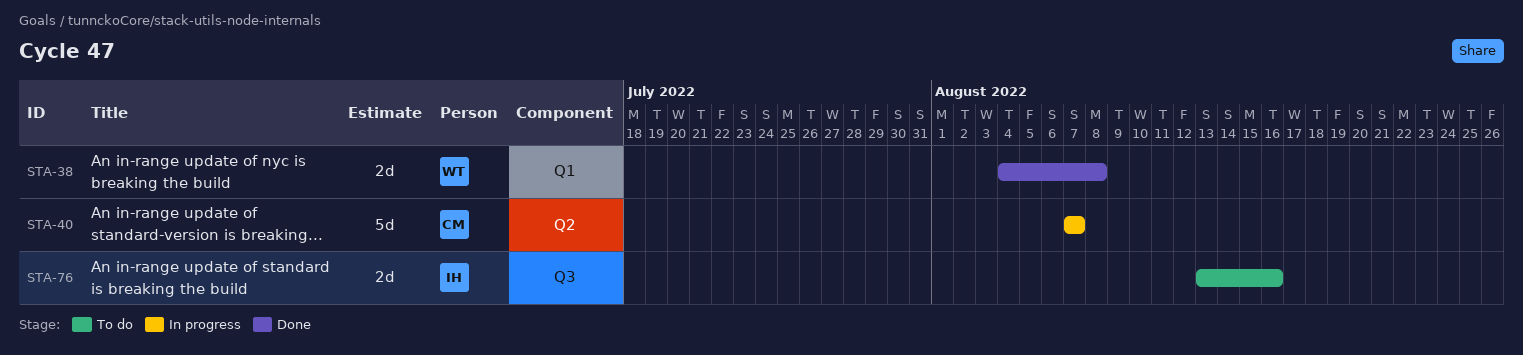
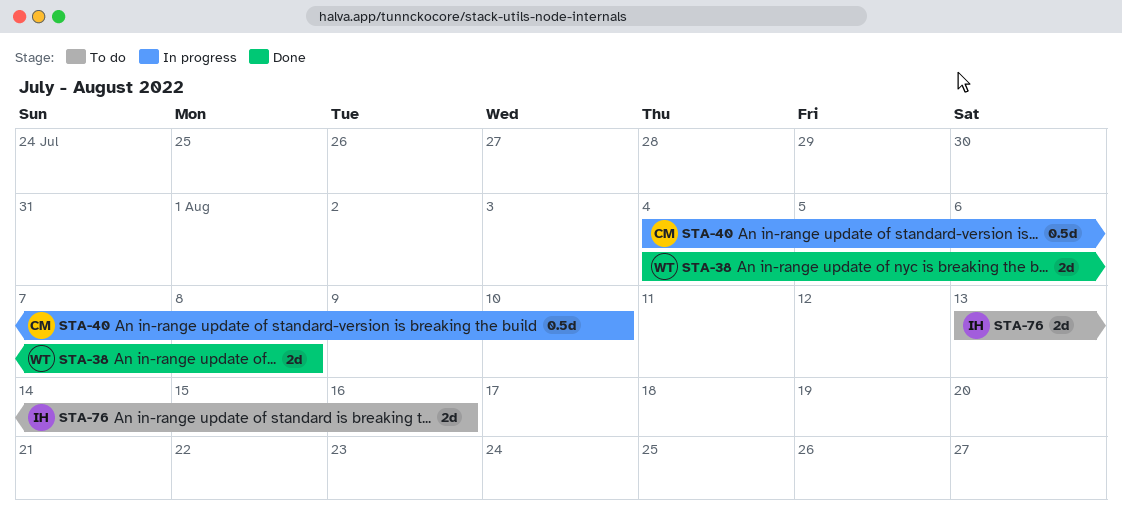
STA-40, estimate: 5d -> 0.5d
STA-40, start: Aug 7 -> Aug 4
STA-40, due: Aug 7 -> Aug 10

